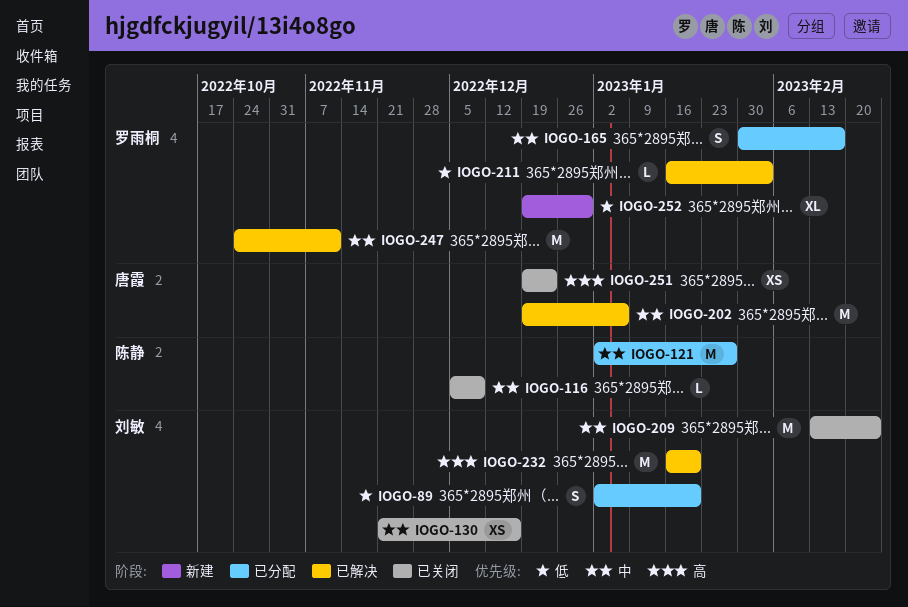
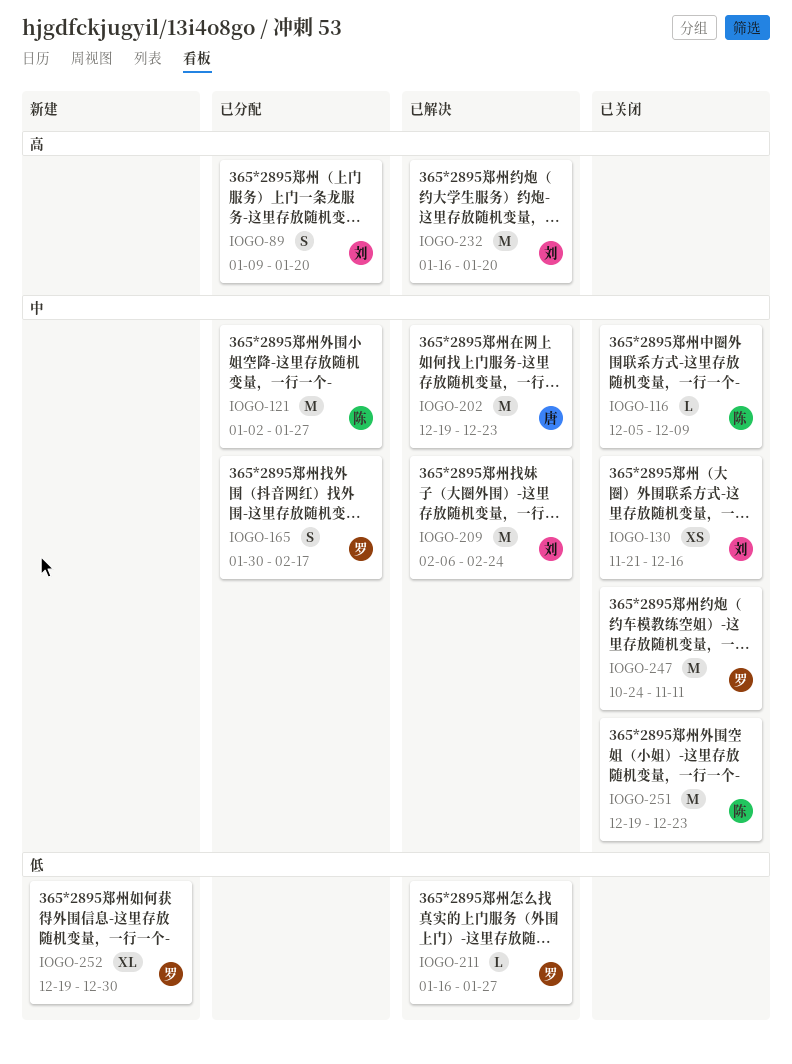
IOGO-89, priority: 低 -> 高
IOGO-89, start: Jan 2 -> Jan 9
IOGO-202, due: Jan 6 -> Dec 23
IOGO-209, status: 已关闭 -> 已解决
IOGO-209, start: Feb 13 -> Feb 6
IOGO-211, due: Feb 3 -> Jan 27
IOGO-247, status: 已解决 -> 已关闭
IOGO-251, owner: 唐霞 -> 陈静
IOGO-251, priority: 高 -> 中
IOGO-251, estimate: XS -> M

